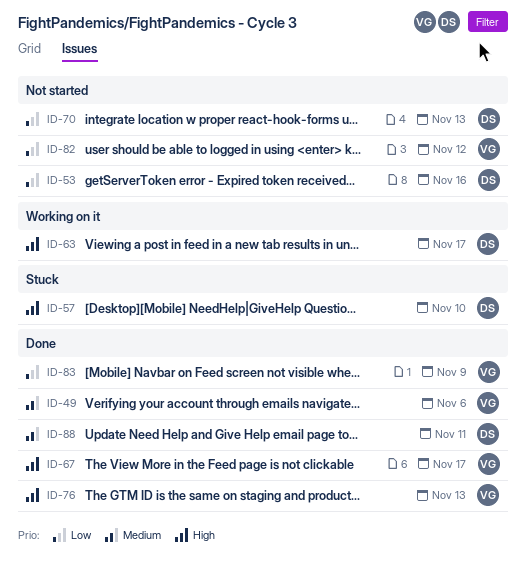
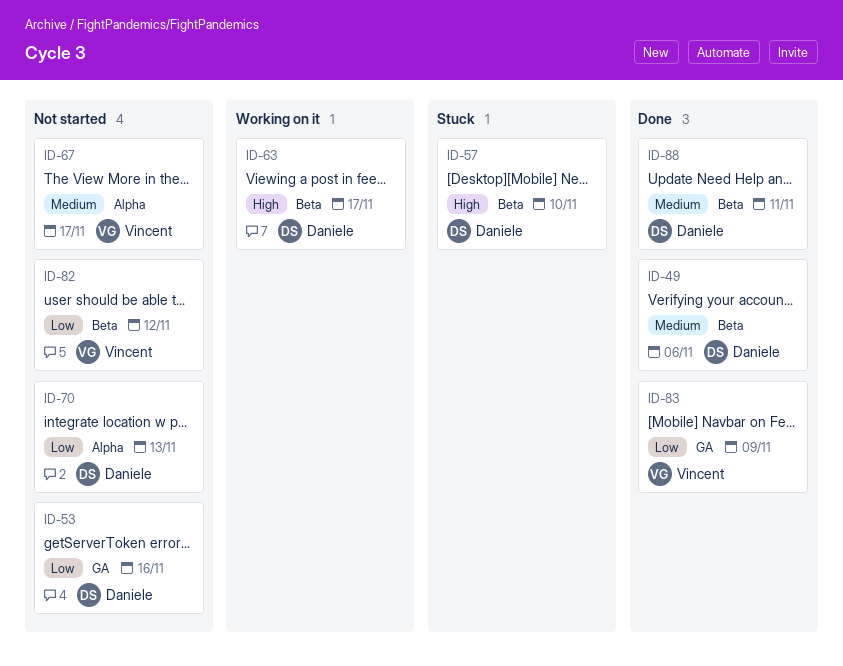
ID-49, owner: Vincent -> Daniele
ID-67, status: Done -> Not started
ID-67, priority: High -> Medium
ID-76: present -> none

